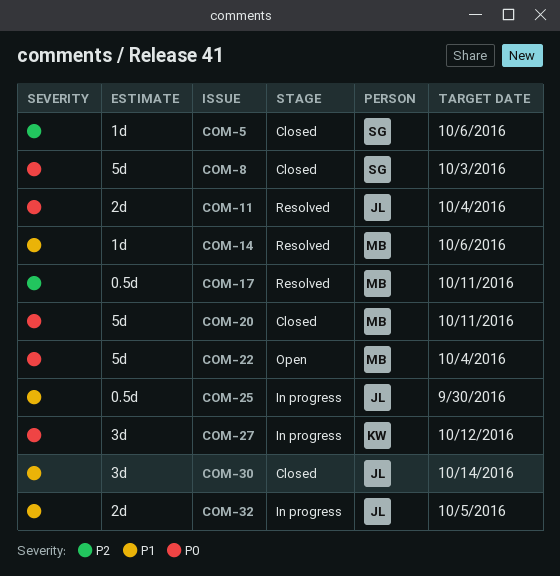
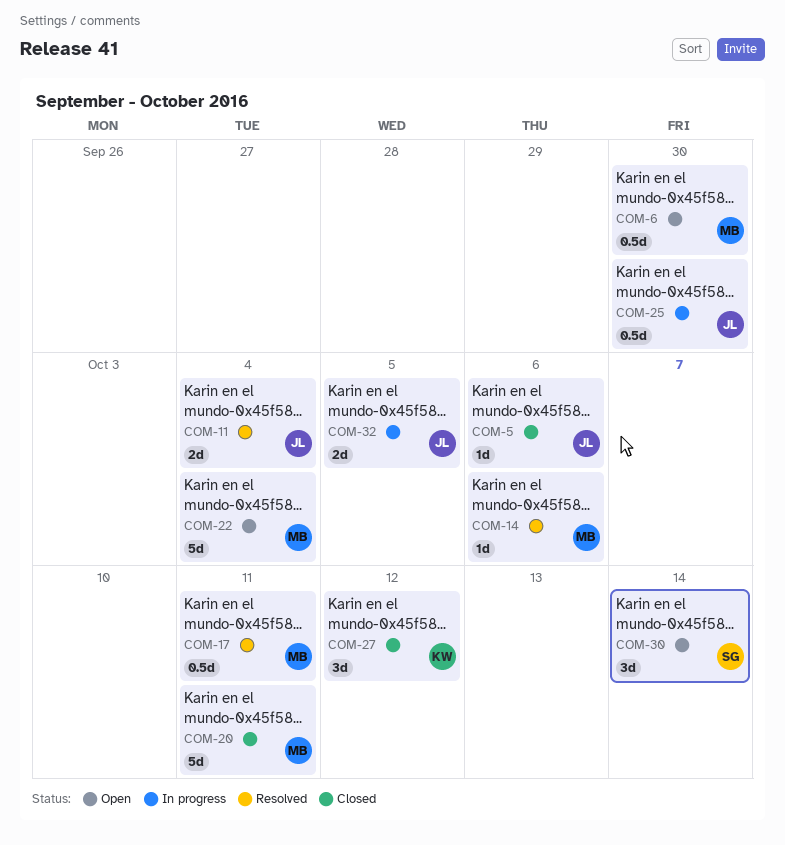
COM-5, owner: SG -> JL
COM-6: none -> present
COM-8: present -> none
COM-27, status: In progress -> Closed
COM-30, status: Closed -> Open
COM-30, owner: JL -> SG

